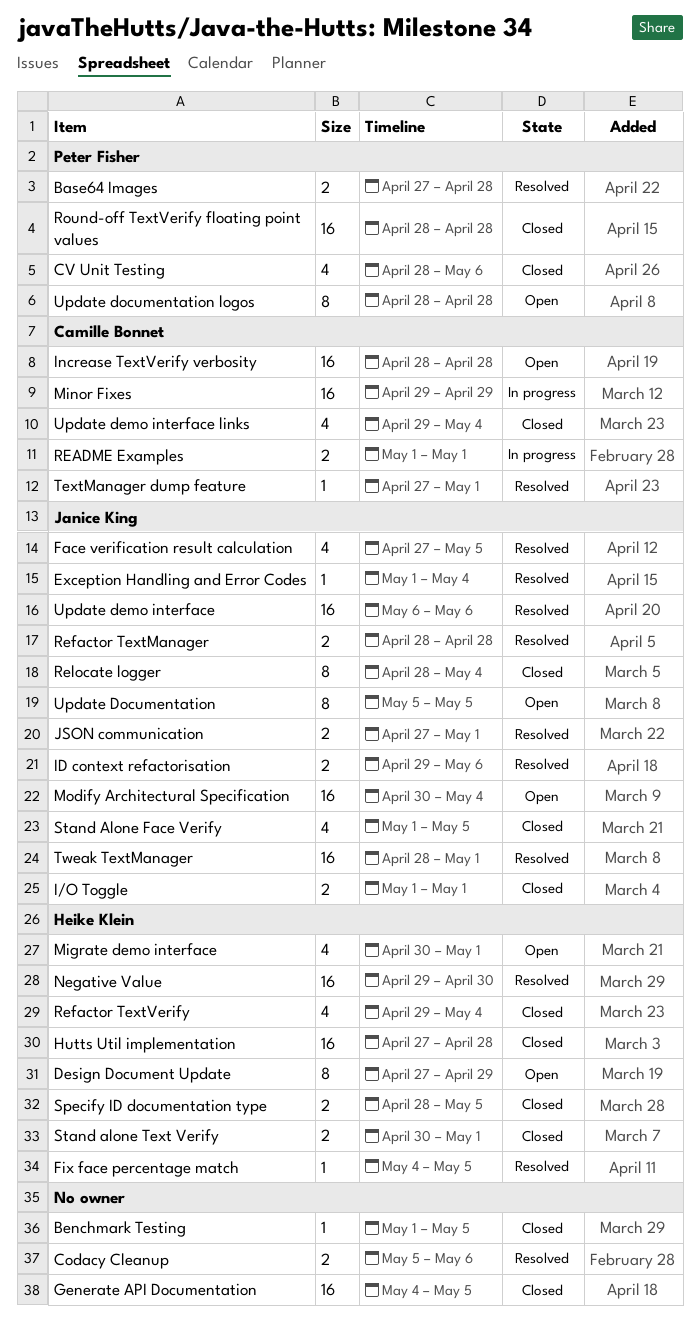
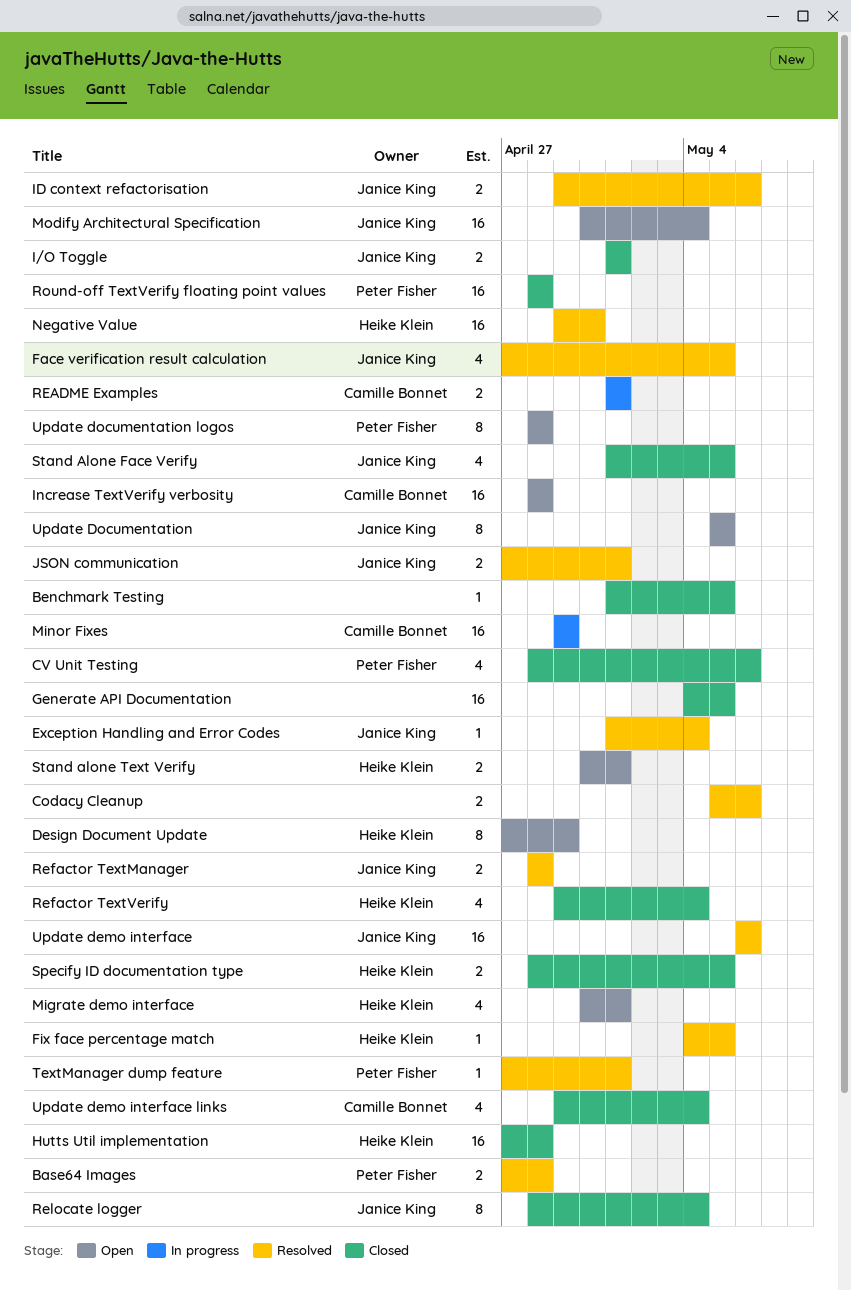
Stand alone Text Verify, status: Closed -> Open
TextManager dump feature, owner: Camille Bonnet -> Peter Fisher
Tweak TextManager: present -> none

